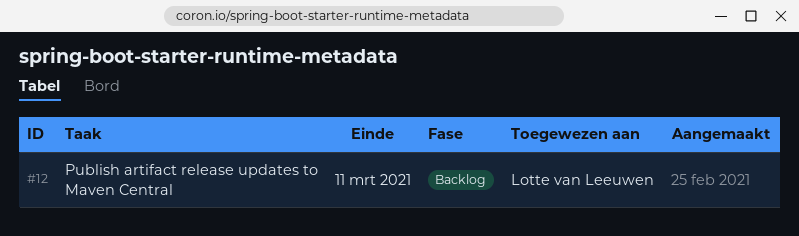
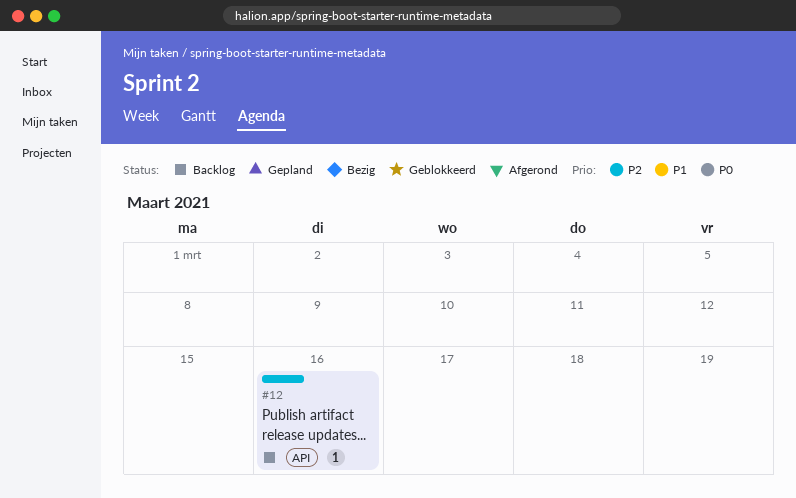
#12, due: Mar 11 -> Mar 16

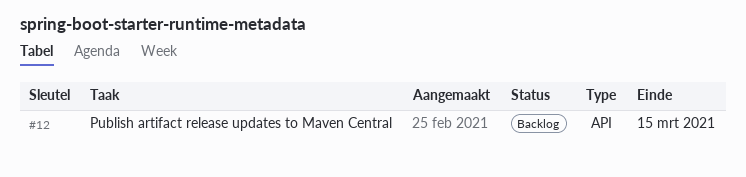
#12, due: Mar 16 -> Mar 15

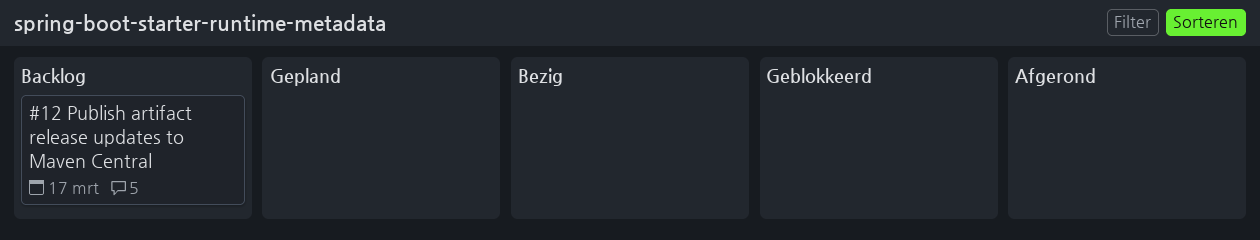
#12, due: Mar 15 -> Mar 17

